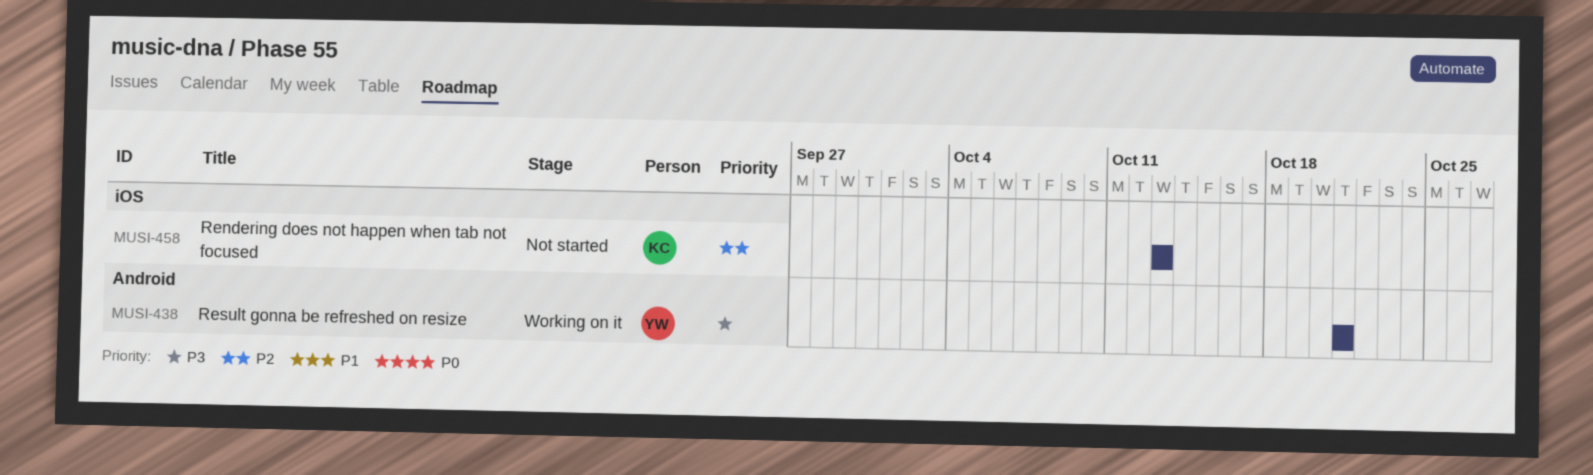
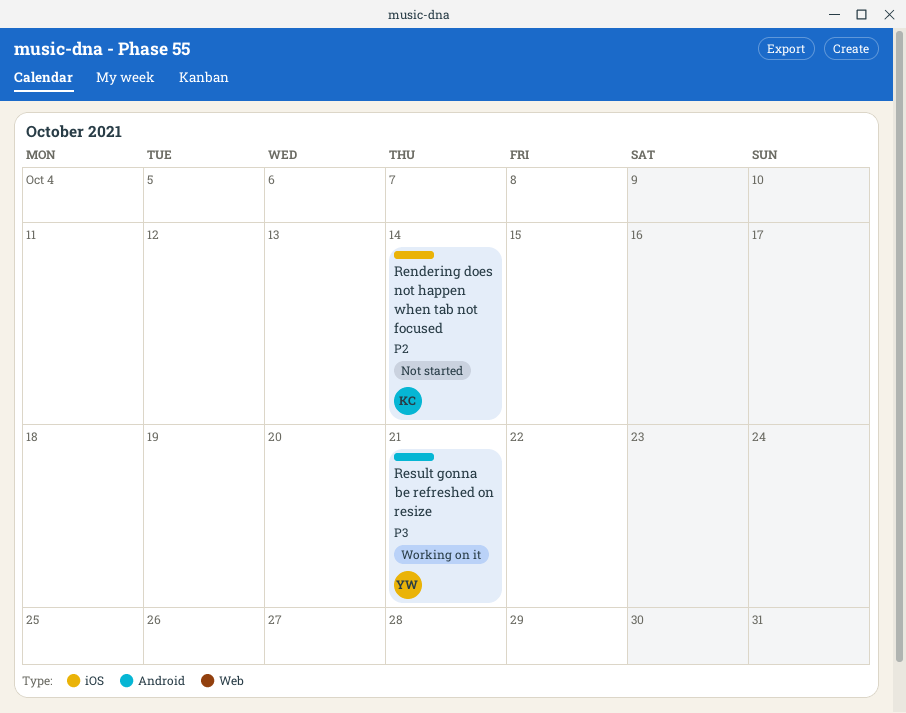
Rendering does not happen when tab not focused, due: Oct 13 -> Oct 14

